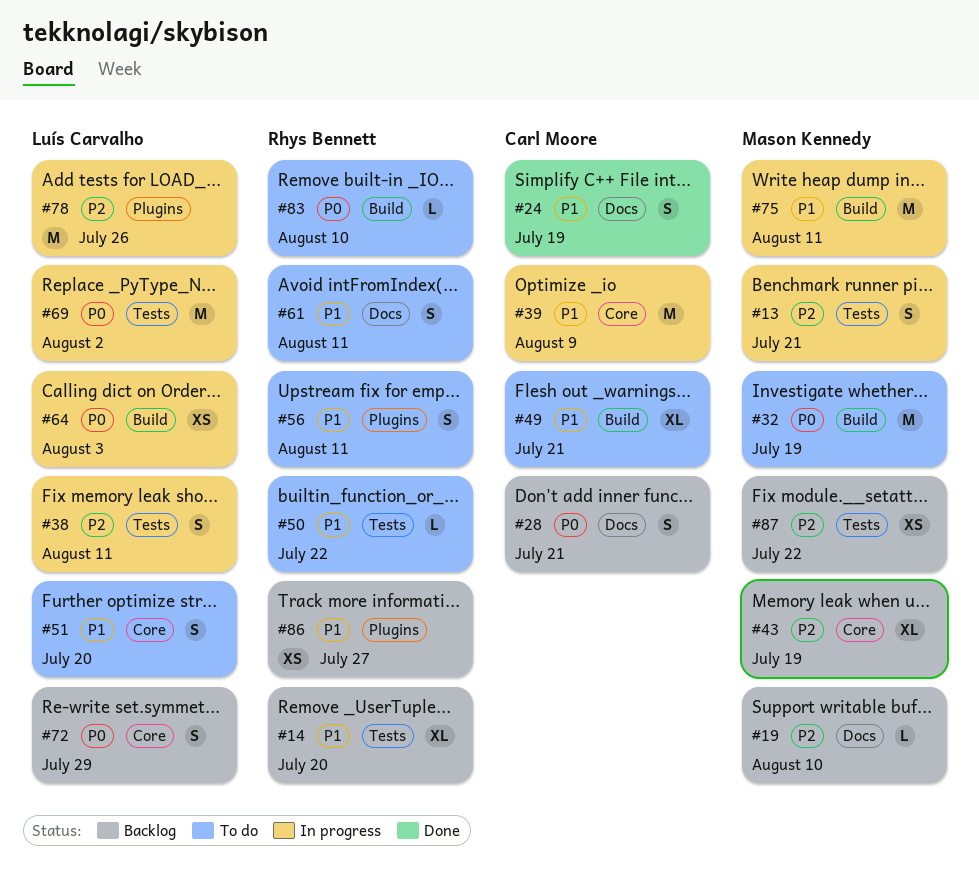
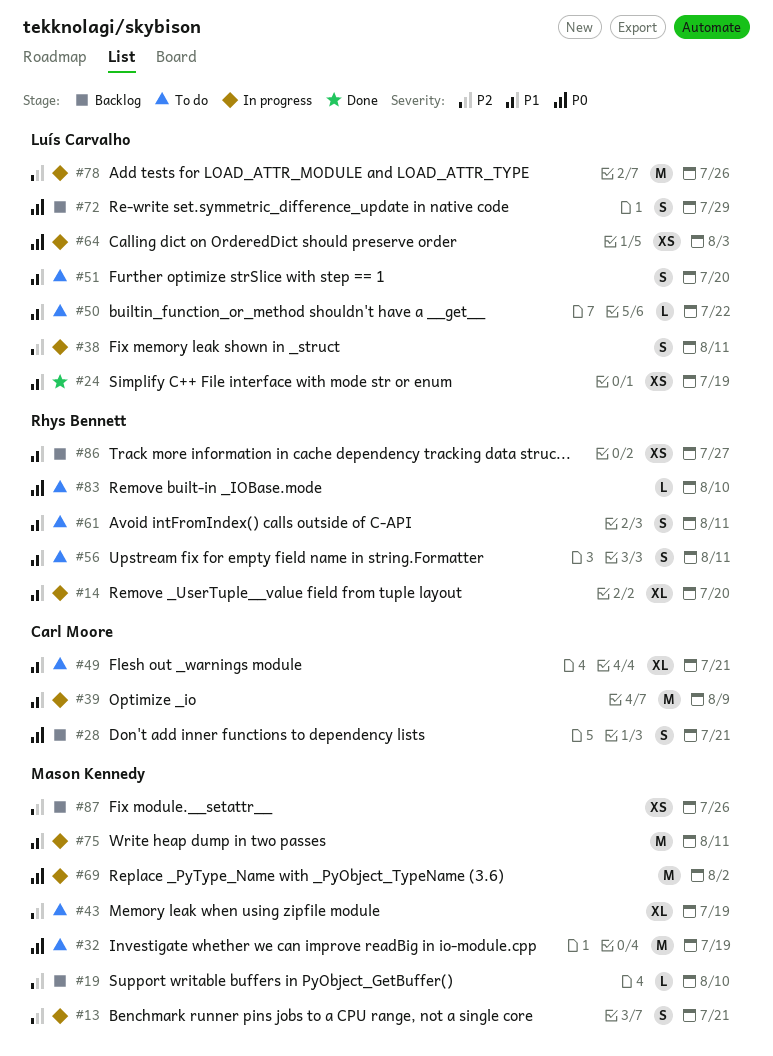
#14, status: Backlog -> In progress
#24, owner: Carl Moore -> Luís Carvalho
#24, estimate: S -> XS
#43, status: Backlog -> To do
#50, owner: Rhys Bennett -> Luís Carvalho
#69, owner: Luís Carvalho -> Mason Kennedy
#87, due: Jul 22 -> Jul 26

